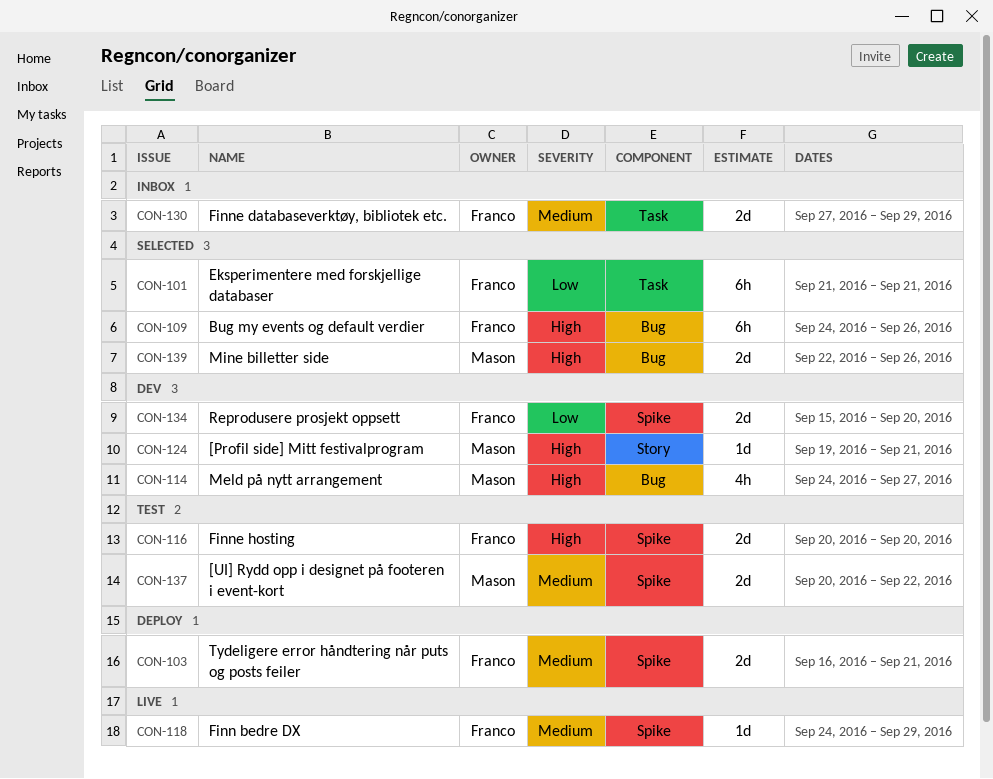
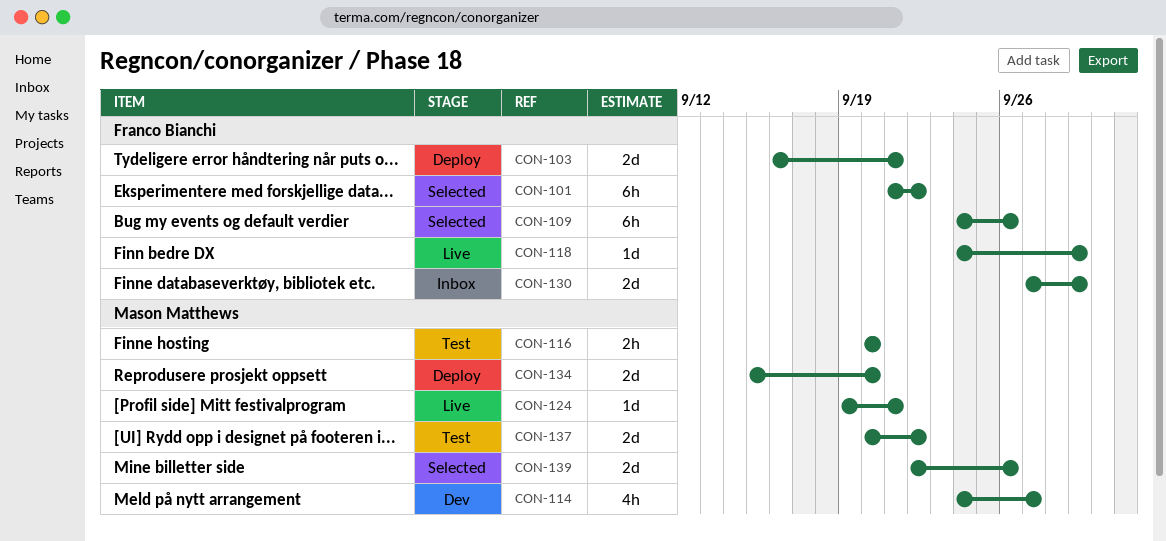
CON-101, due: Sep 21 -> Sep 22
CON-116, owner: Franco Bianchi -> Mason Matthews
CON-116, estimate: 2d -> 2h
CON-124, status: Dev -> Live
CON-134, status: Dev -> Deploy
CON-134, owner: Franco Bianchi -> Mason Matthews

